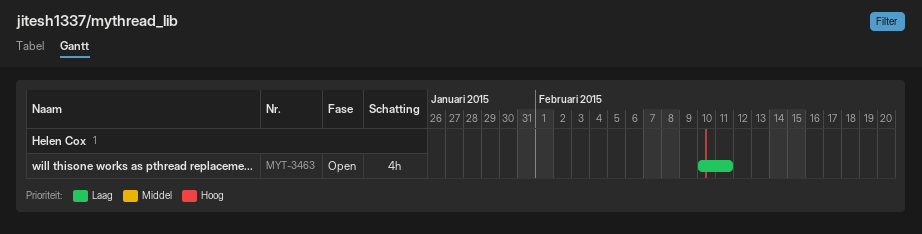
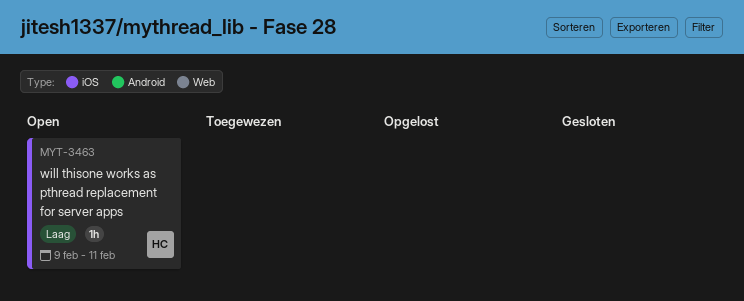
MYT-3463, estimate: 4h -> 1h
MYT-3463, start: Feb 10 -> Feb 9

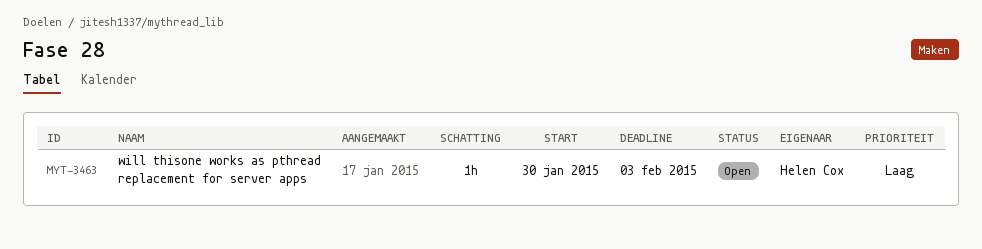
MYT-3463, start: Feb 9 -> Jan 30
MYT-3463, due: Feb 11 -> Feb 3

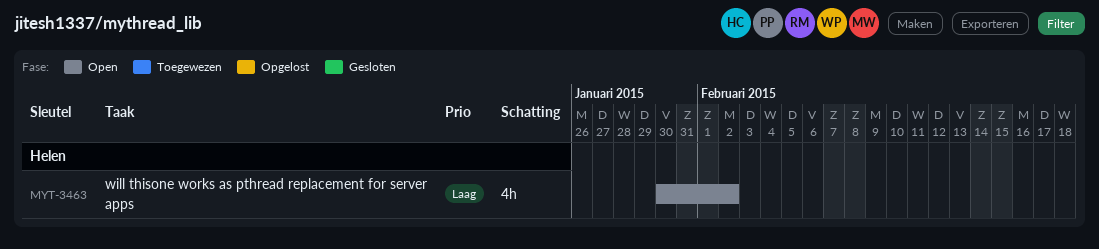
MYT-3463, estimate: 1h -> 4h
MYT-3463, due: Feb 3 -> Feb 2

